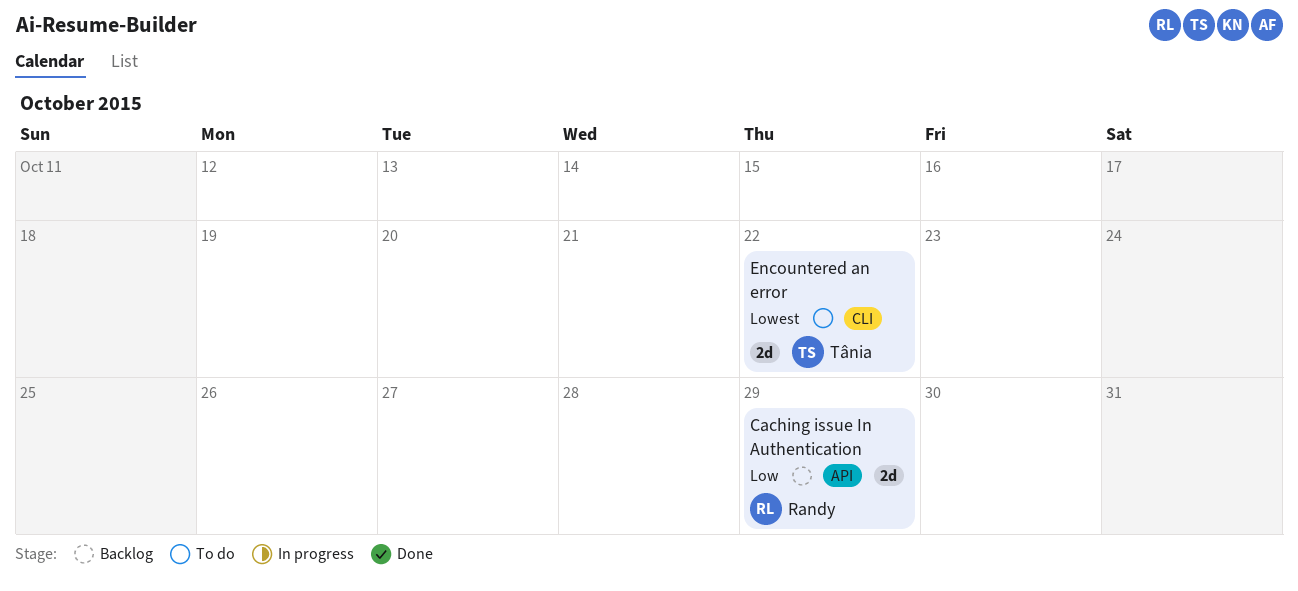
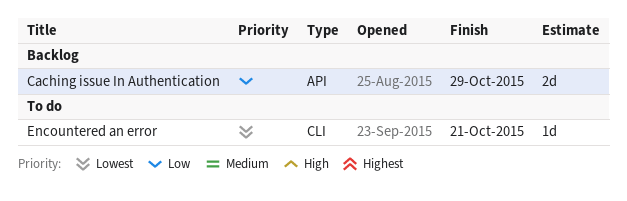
Encountered an error, estimate: 2d -> 1d
Encountered an error, due: Oct 22 -> Oct 21

